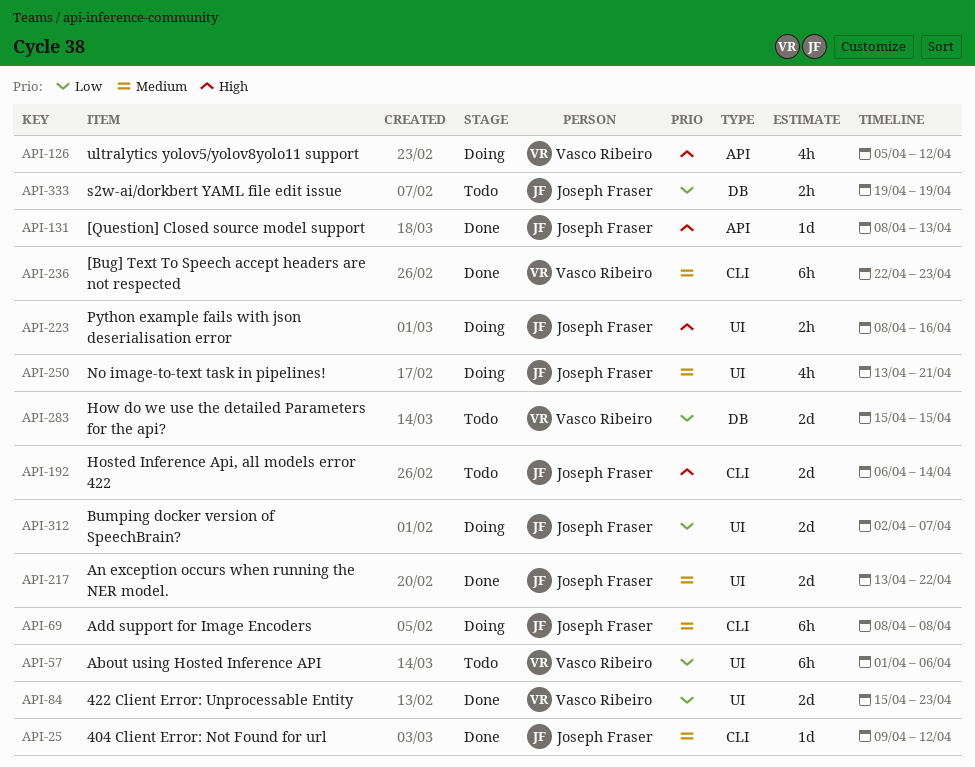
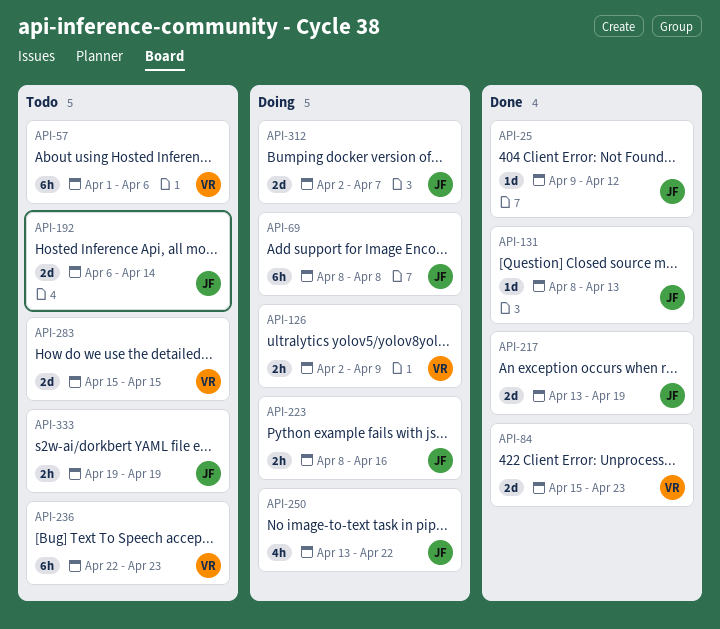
API-126, estimate: 4h -> 2h
API-126, start: Apr 5 -> Apr 2
API-126, due: Apr 12 -> Apr 9
API-217, due: Apr 22 -> Apr 19
API-236, status: Done -> Todo
API-250, due: Apr 21 -> Apr 22

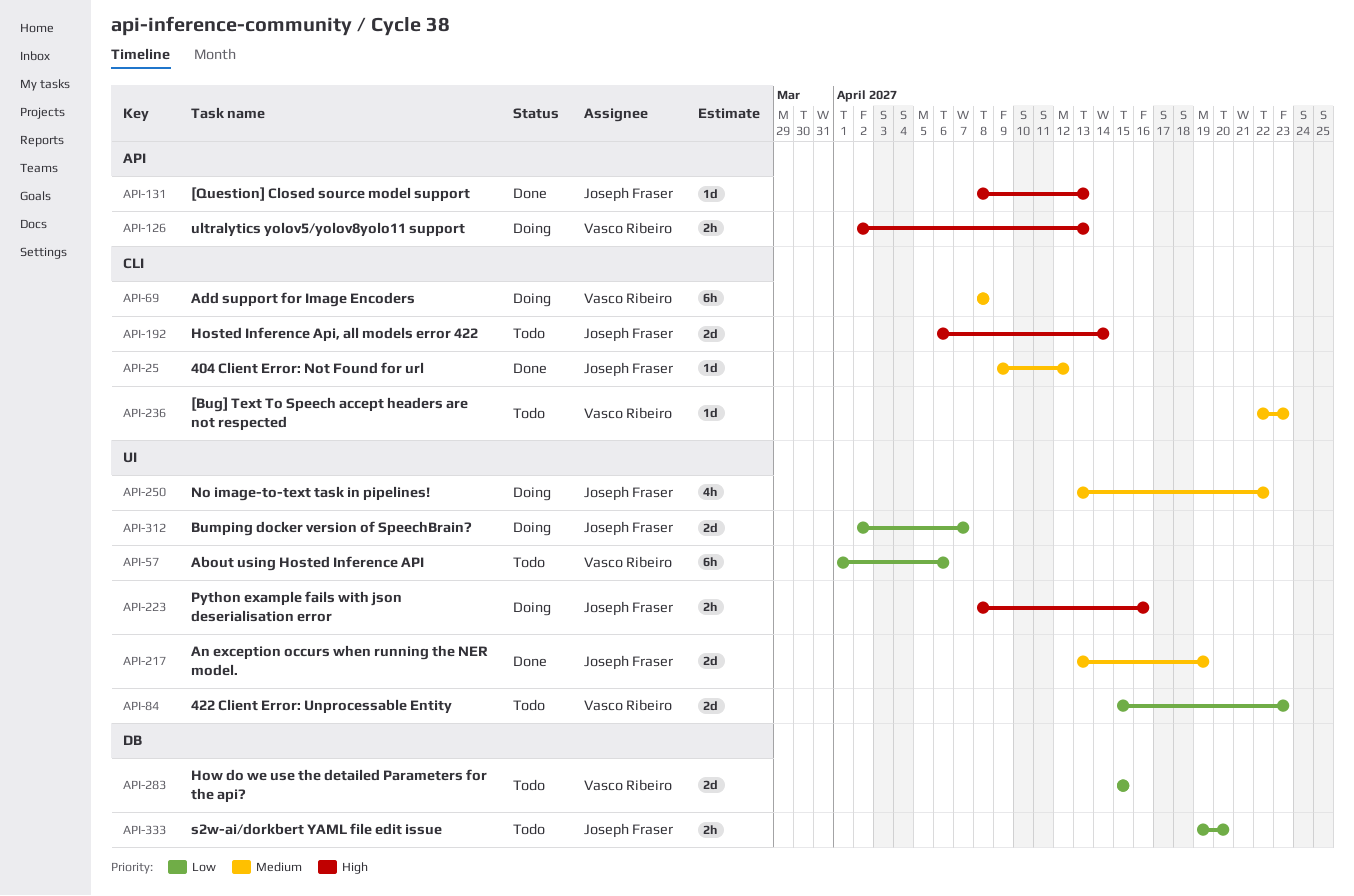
API-69, owner: Joseph Fraser -> Vasco Ribeiro
API-84, status: Done -> Todo
API-126, due: Apr 9 -> Apr 13
API-236, estimate: 6h -> 1d
API-333, due: Apr 19 -> Apr 20

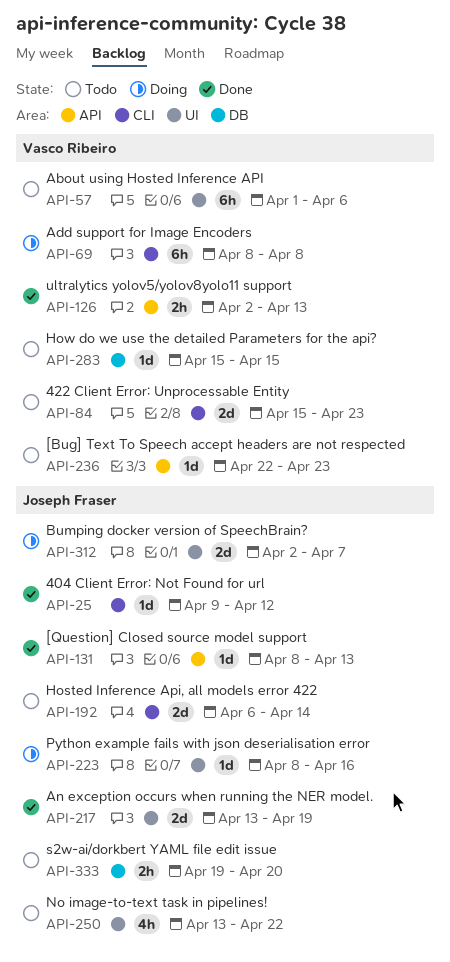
API-84, label: UI -> CLI
API-126, status: Doing -> Done
API-223, estimate: 2h -> 1d
API-236, label: CLI -> API
API-250, status: Doing -> Todo
API-283, estimate: 2d -> 1d

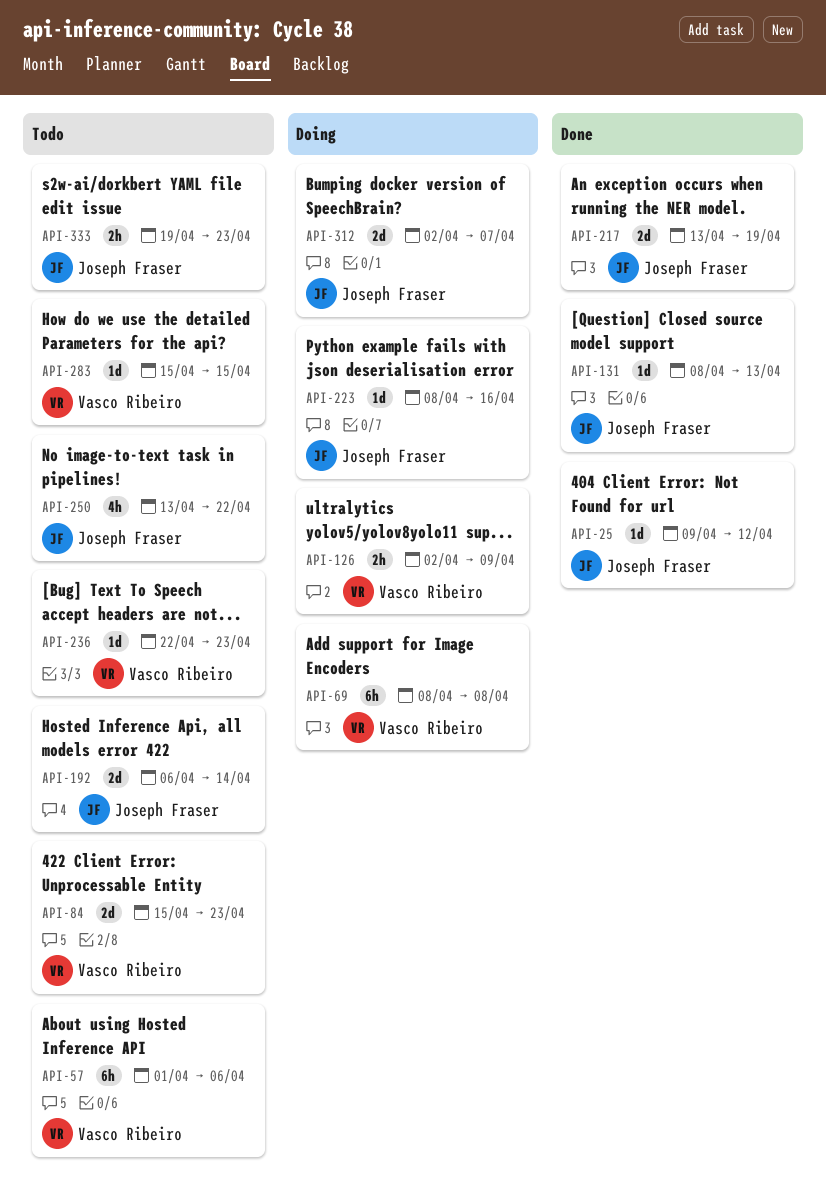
API-126, status: Done -> Doing
API-126, due: Apr 13 -> Apr 9
API-333, due: Apr 20 -> Apr 23

